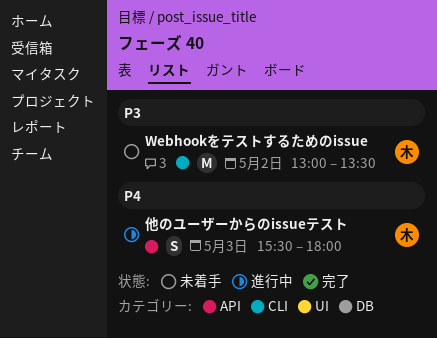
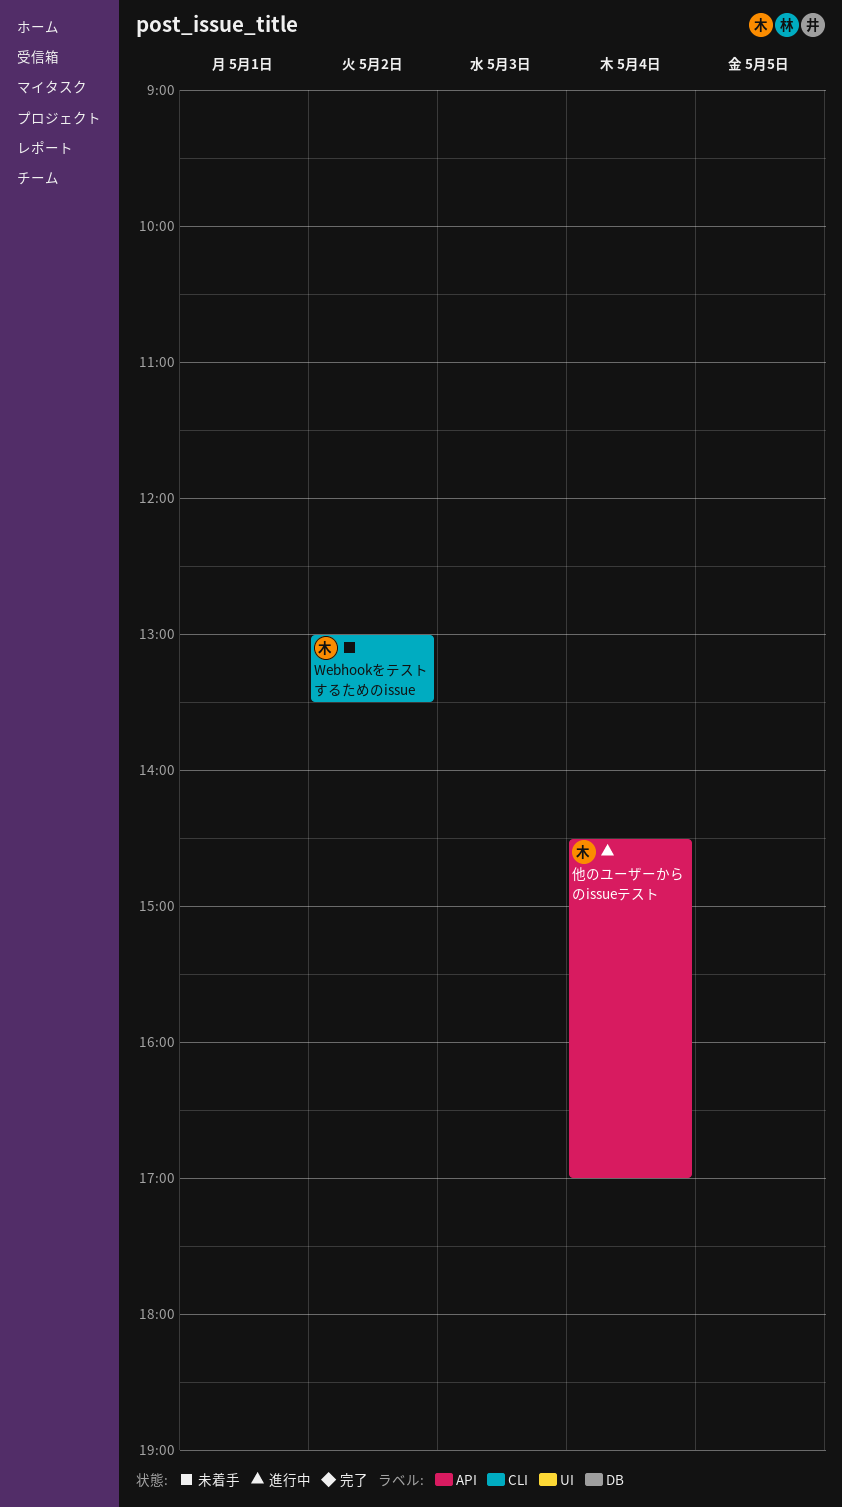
他のユーザーからのissueテスト, day: May 3 -> May 4
他のユーザーからのissueテスト, begins: 15:30 -> 14:30
他のユーザーからのissueテスト, ends: 18:00 -> 17:00

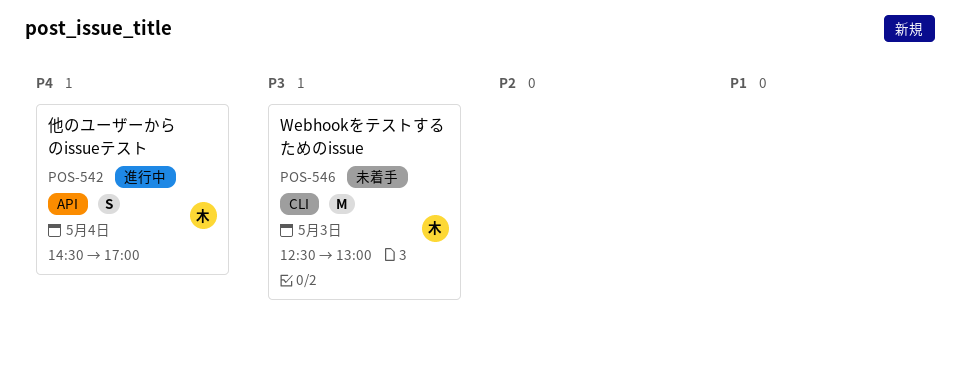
Webhookをテストするためのissue, day: May 2 -> May 3
Webhookをテストするためのissue, begins: 13:00 -> 12:30
Webhookをテストするためのissue, ends: 13:30 -> 13:00

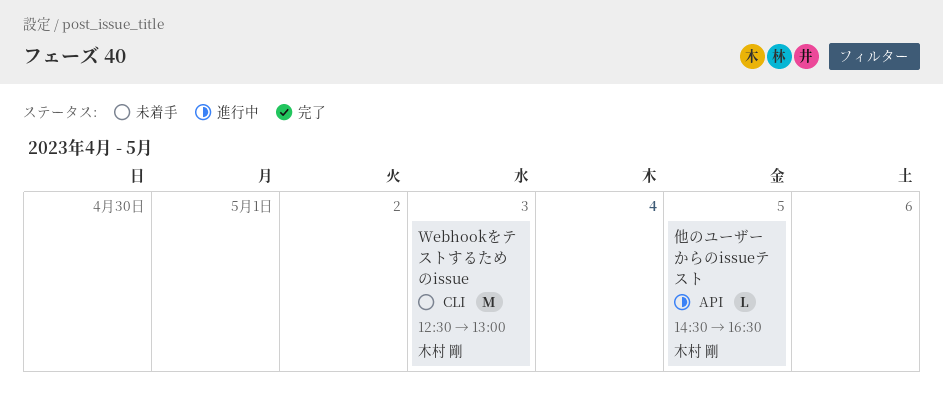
他のユーザーからのissueテスト, estimate: S -> L
他のユーザーからのissueテスト, day: May 4 -> May 5
他のユーザーからのissueテスト, ends: 17:00 -> 16:30

